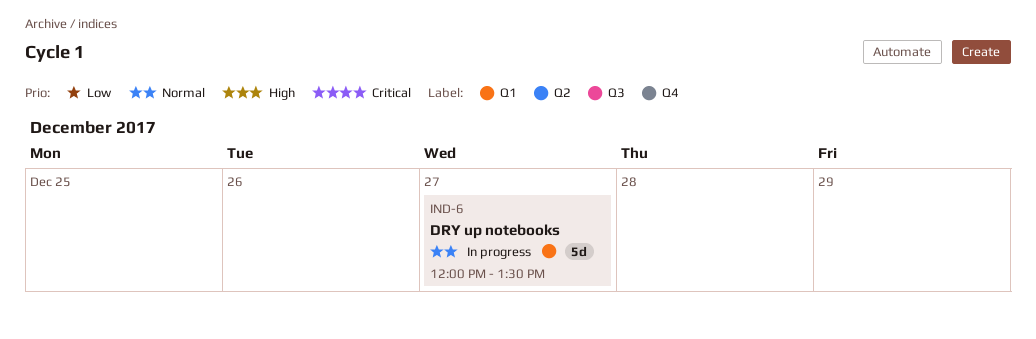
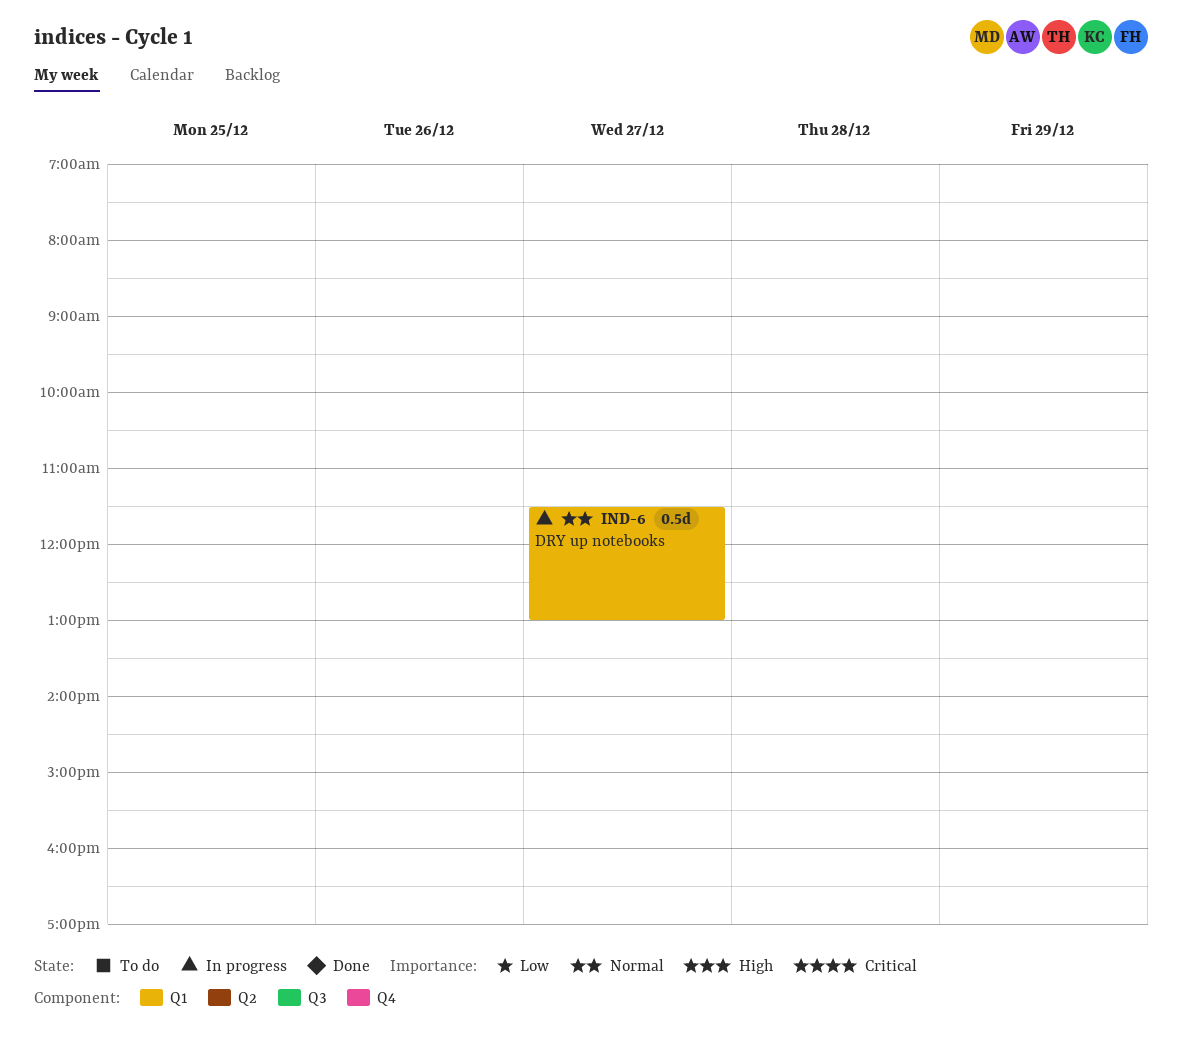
IND-6, estimate: 5d -> 0.5d
IND-6, begins: 12:00 -> 11:30
IND-6, ends: 13:30 -> 13:00

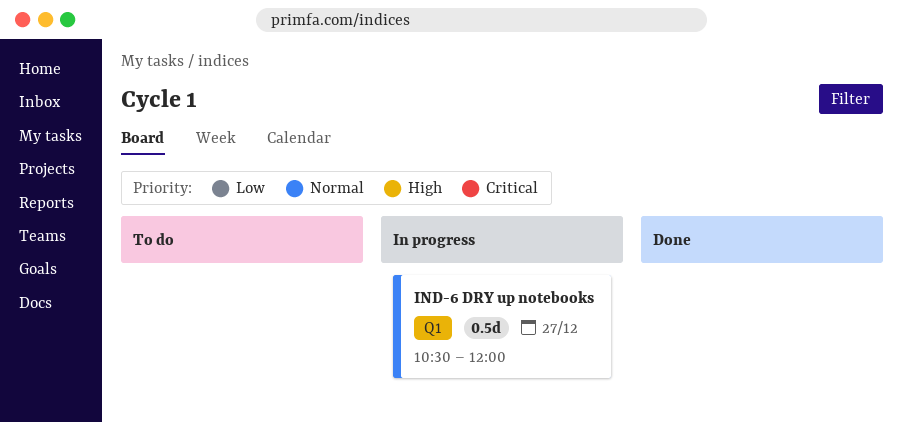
IND-6, begins: 11:30 -> 10:30
IND-6, ends: 13:00 -> 12:00

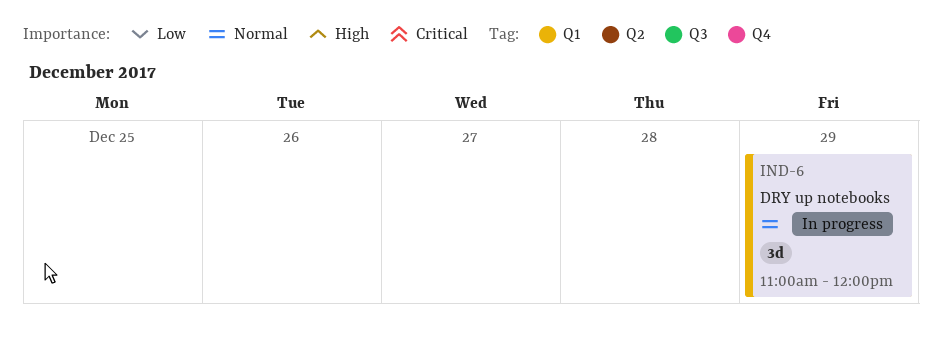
IND-6, estimate: 0.5d -> 3d
IND-6, day: Dec 27 -> Dec 29
IND-6, begins: 10:30 -> 11:00

